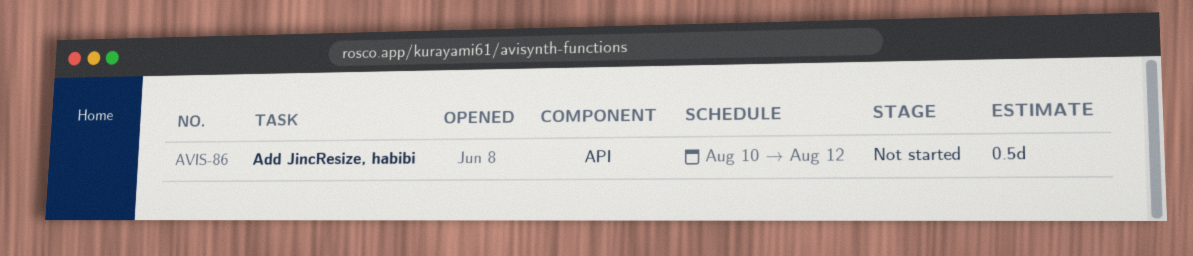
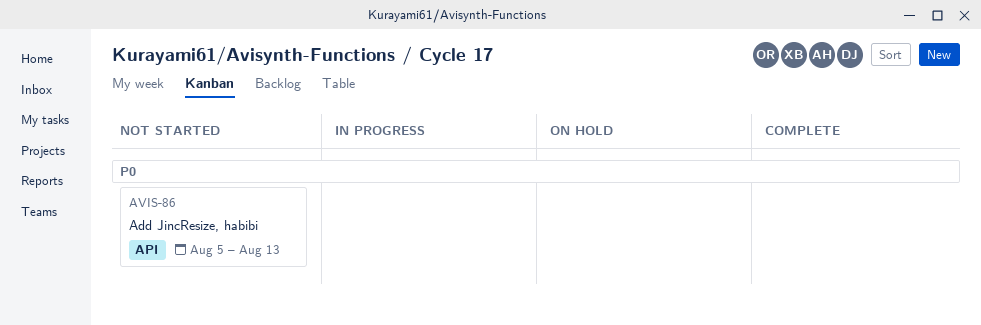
AVIS-86, start: Aug 10 -> Aug 5
AVIS-86, due: Aug 12 -> Aug 13

